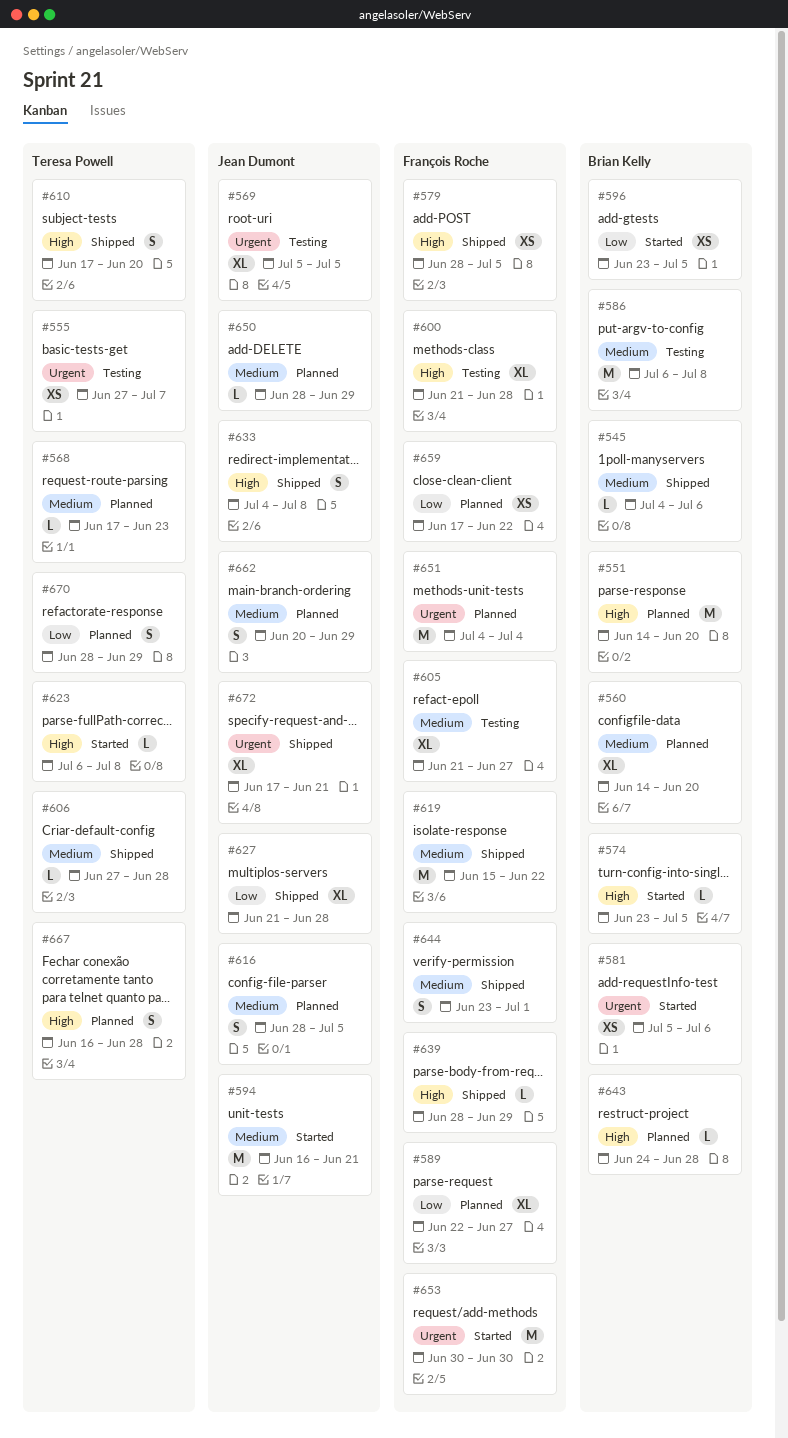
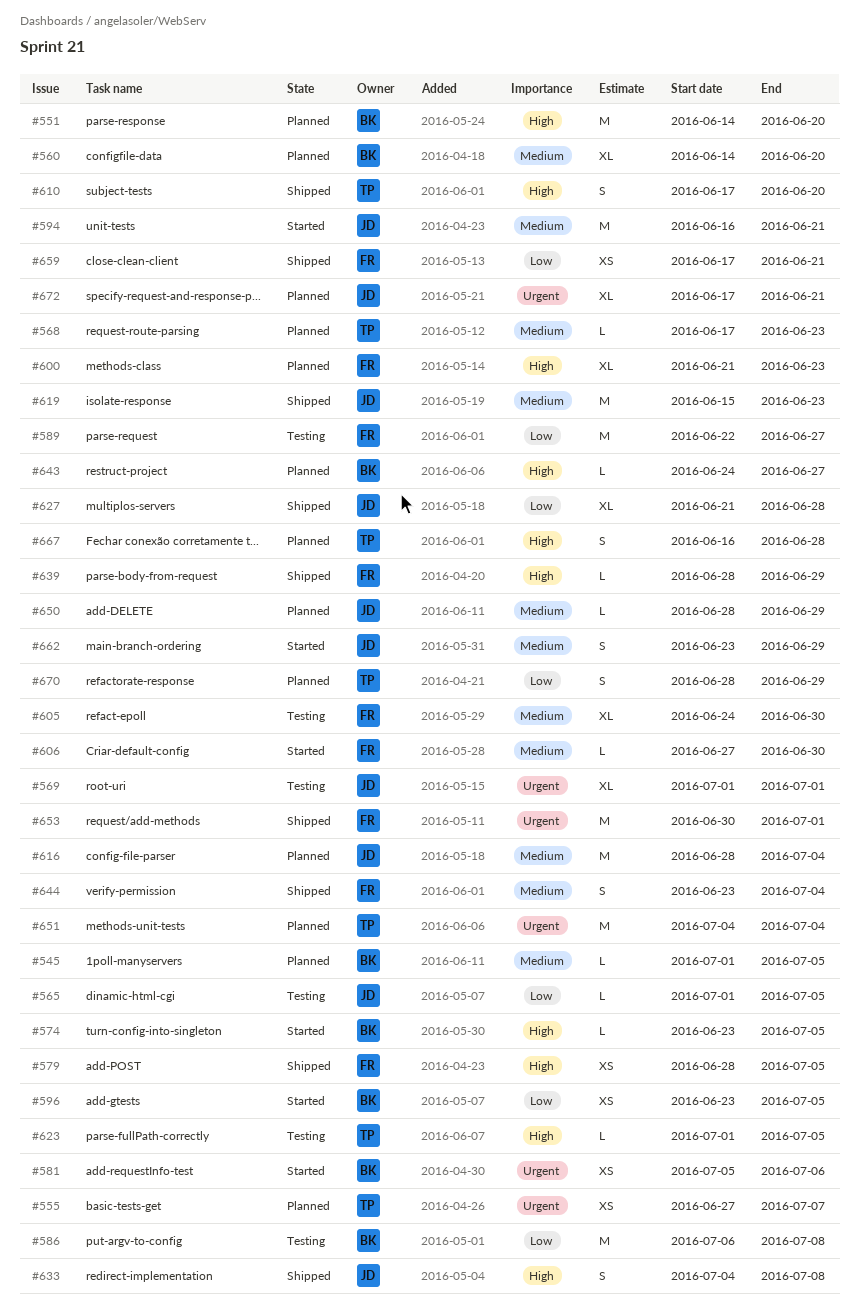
#545, status: Shipped -> Planned
#545, start: Jul 4 -> Jul 1
#545, due: Jul 6 -> Jul 5
#555, status: Testing -> Planned
#565: none -> present
#569, start: Jul 5 -> Jul 1
#569, due: Jul 5 -> Jul 1
#586, priority: Medium -> Low
#589, status: Planned -> Testing
#589, estimate: XL -> M
#600, status: Testing -> Planned
#600, due: Jun 28 -> Jun 23
#605, start: Jun 21 -> Jun 24
#605, due: Jun 27 -> Jun 30
#606, status: Shipped -> Started
#606, owner: Teresa Powell -> François Roche
#606, due: Jun 28 -> Jun 30
#616, estimate: S -> M
#616, due: Jul 5 -> Jul 4
#619, owner: François Roche -> Jean Dumont
#619, due: Jun 22 -> Jun 23
#623, status: Started -> Testing
#623, start: Jul 6 -> Jul 1
#623, due: Jul 8 -> Jul 5
#643, due: Jun 28 -> Jun 27
#644, due: Jul 1 -> Jul 4
#651, owner: François Roche -> Teresa Powell
#653, status: Started -> Shipped
#653, due: Jun 30 -> Jul 1
#659, status: Planned -> Shipped
#659, due: Jun 22 -> Jun 21
#662, status: Planned -> Started
#662, start: Jun 20 -> Jun 23
#672, status: Shipped -> Planned

